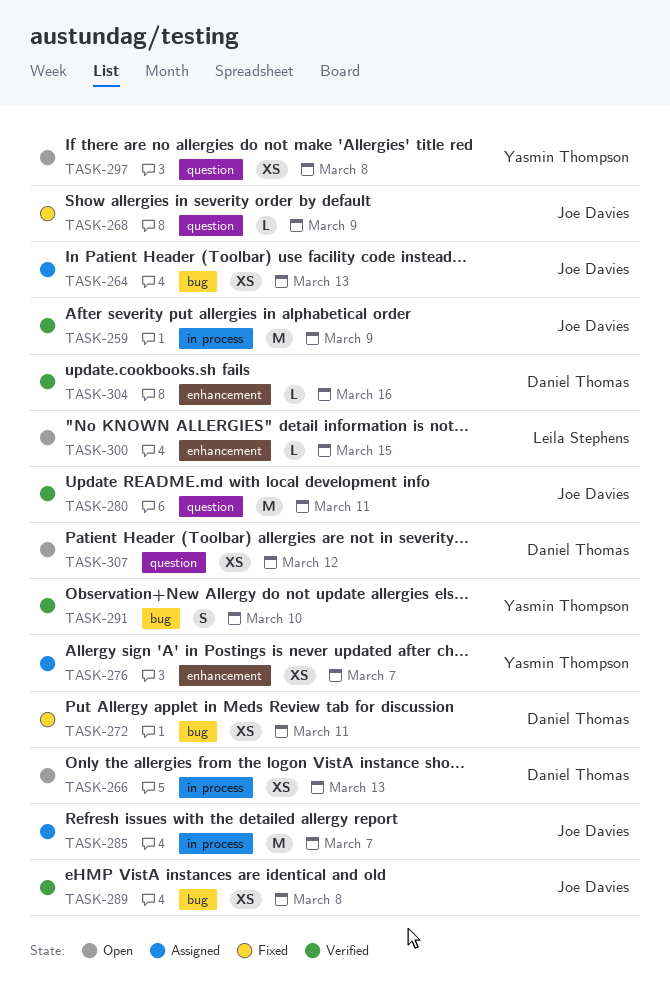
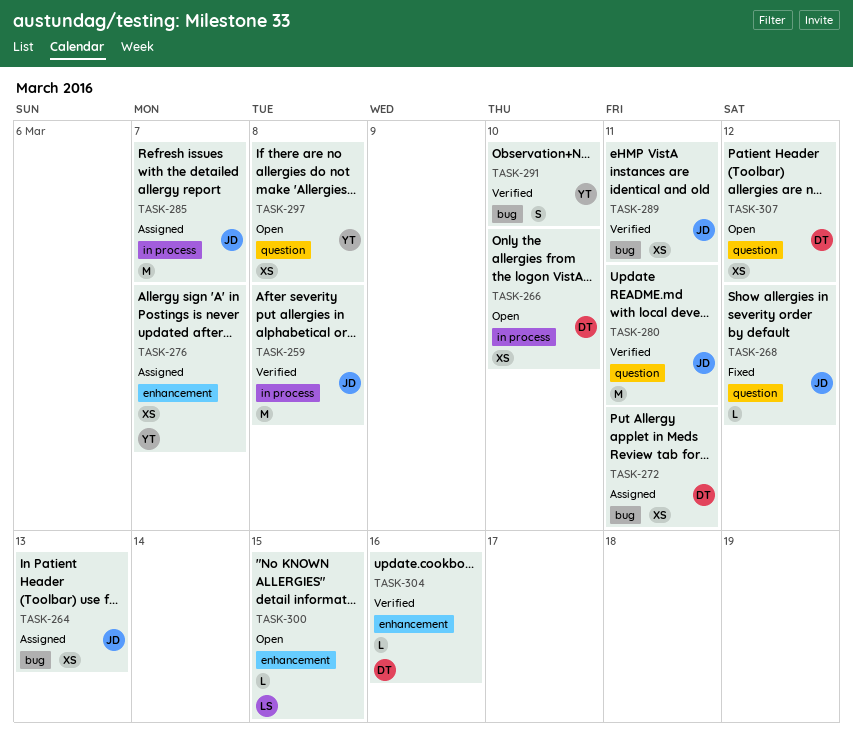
TASK-259, due: Mar 9 -> Mar 8
TASK-266, due: Mar 13 -> Mar 10
TASK-268, due: Mar 9 -> Mar 12
TASK-272, status: Fixed -> Assigned
TASK-289, due: Mar 8 -> Mar 11

